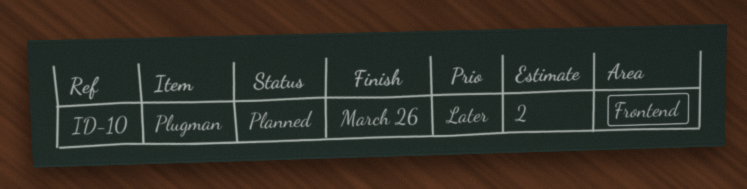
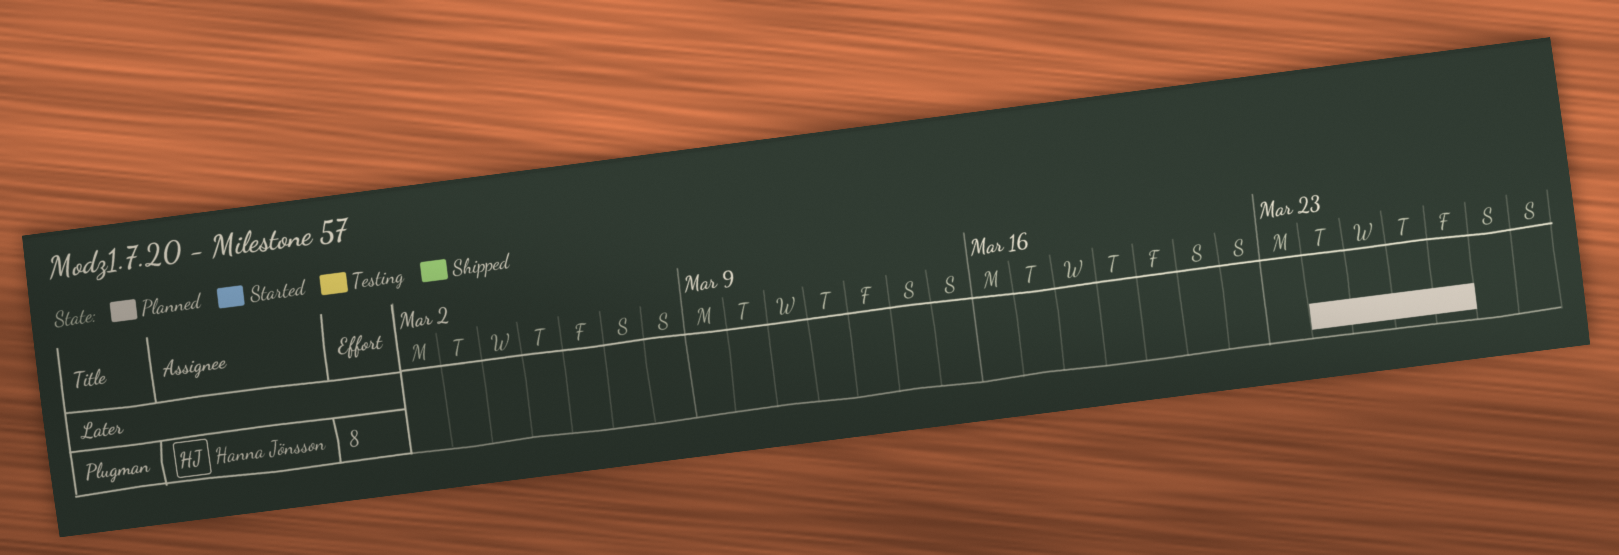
Plugman, estimate: 2 -> 8
Plugman, due: Mar 26 -> Mar 27

